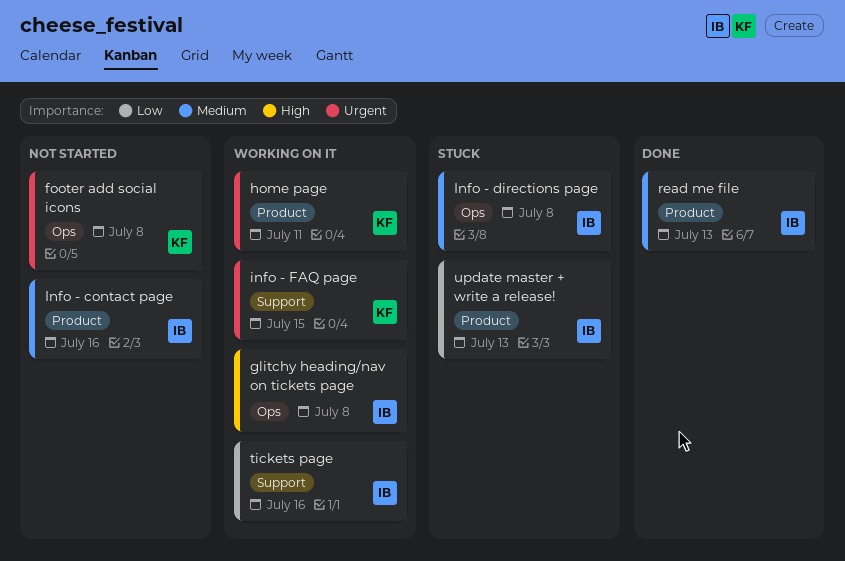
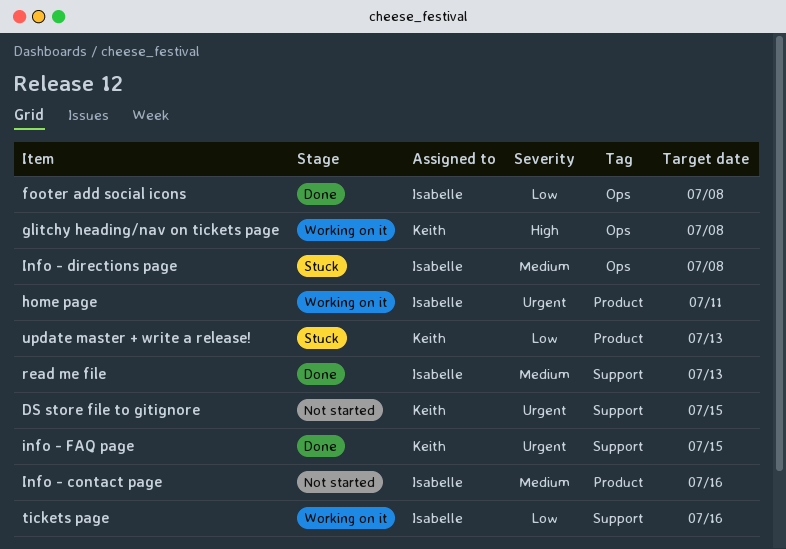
DS store file to gitignore: none -> present
footer add social icons, status: Not started -> Done
footer add social icons, owner: Keith -> Isabelle
footer add social icons, priority: Urgent -> Low
glitchy heading/nav on tickets page, owner: Isabelle -> Keith
home page, owner: Keith -> Isabelle
info - FAQ page, status: Working on it -> Done
read me file, label: Product -> Support
update master + write a release!, owner: Isabelle -> Keith

